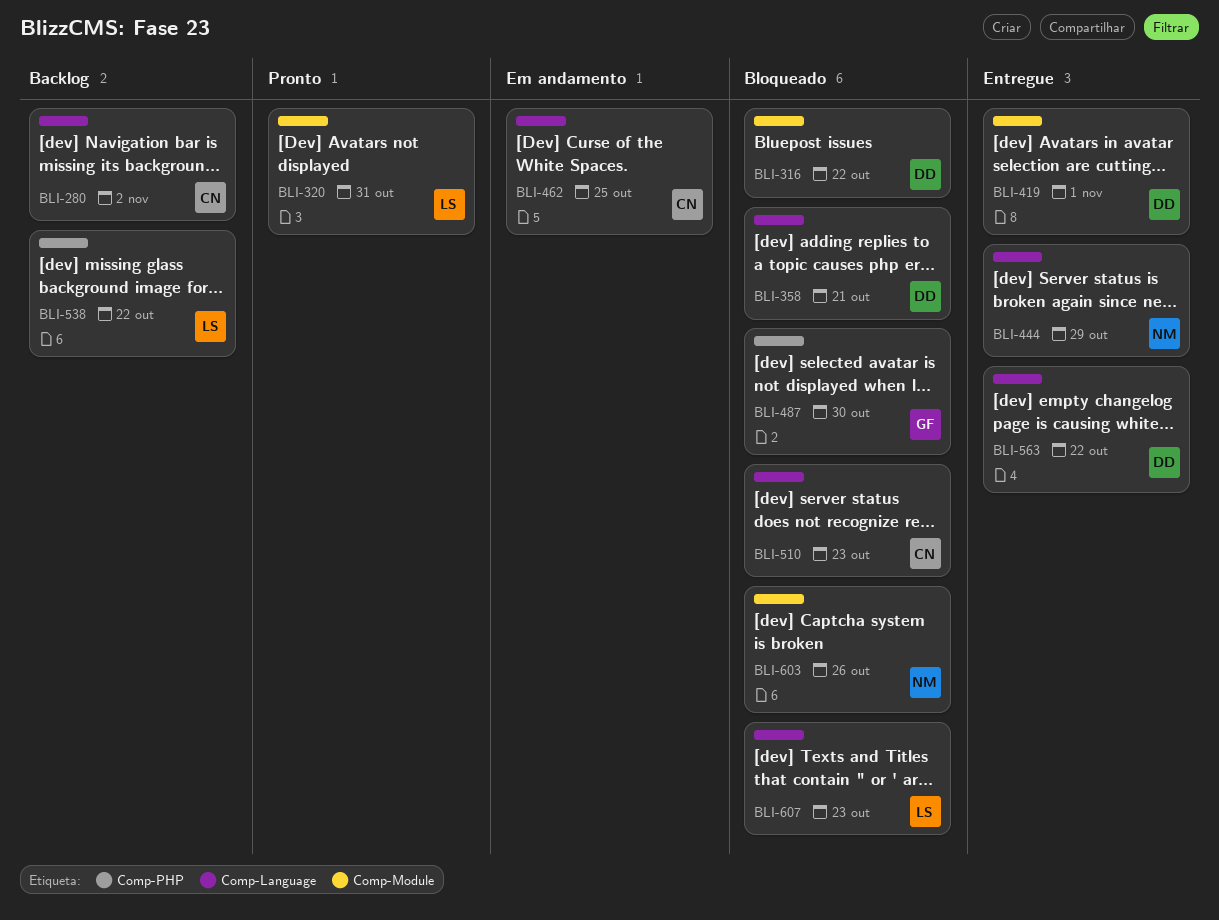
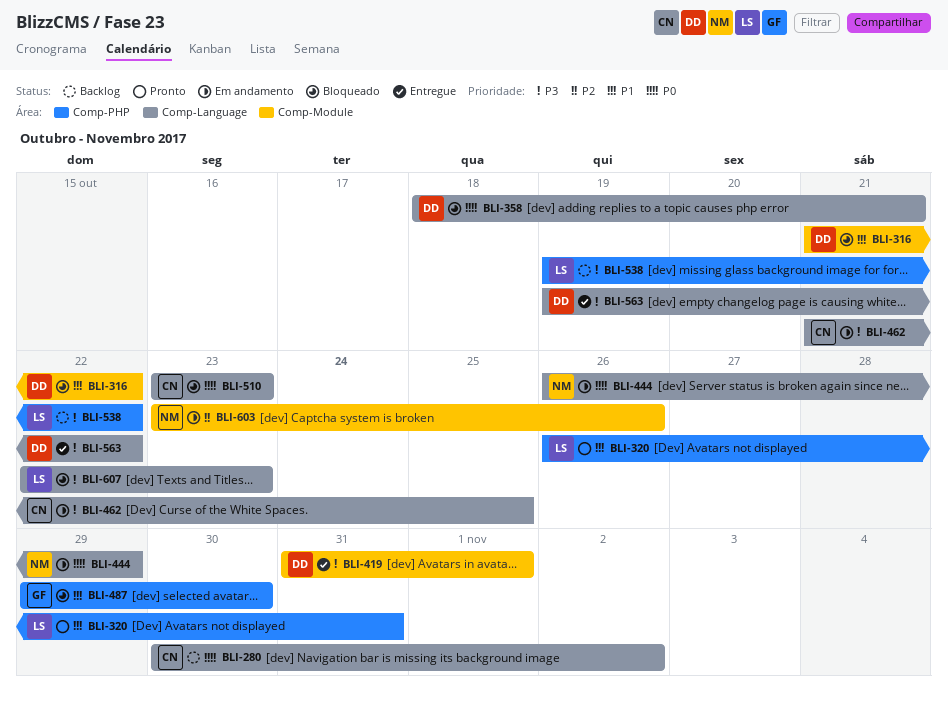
BLI-320, label: Comp-Module -> Comp-PHP
BLI-444, status: Entregue -> Em andamento
BLI-603, status: Bloqueado -> Em andamento

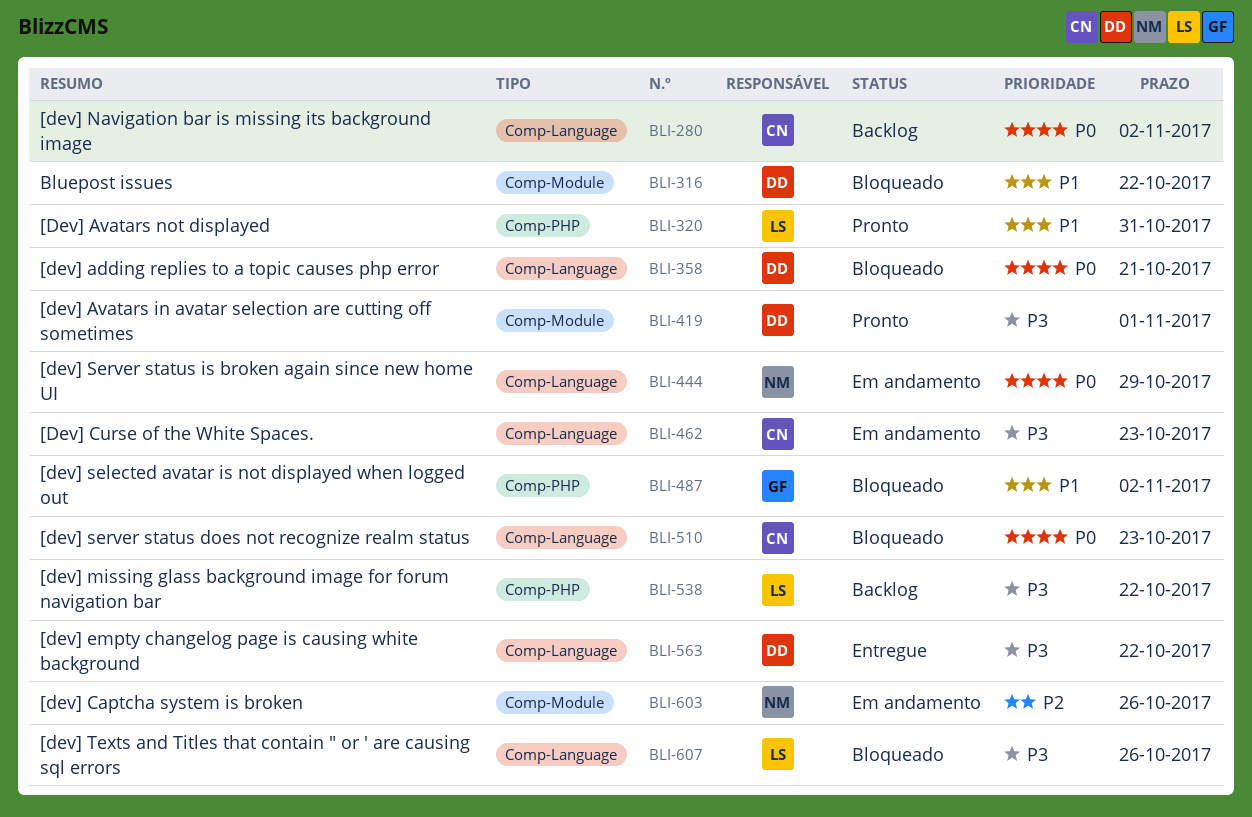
BLI-419, status: Entregue -> Pronto
BLI-462, due: Oct 25 -> Oct 23
BLI-487, due: Oct 30 -> Nov 2
BLI-607, due: Oct 23 -> Oct 26

